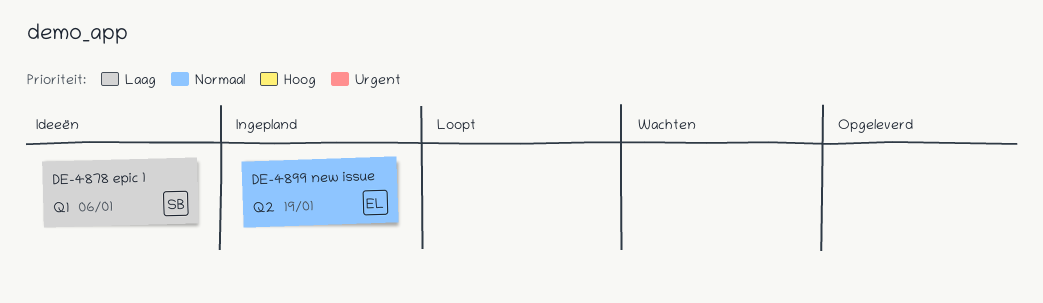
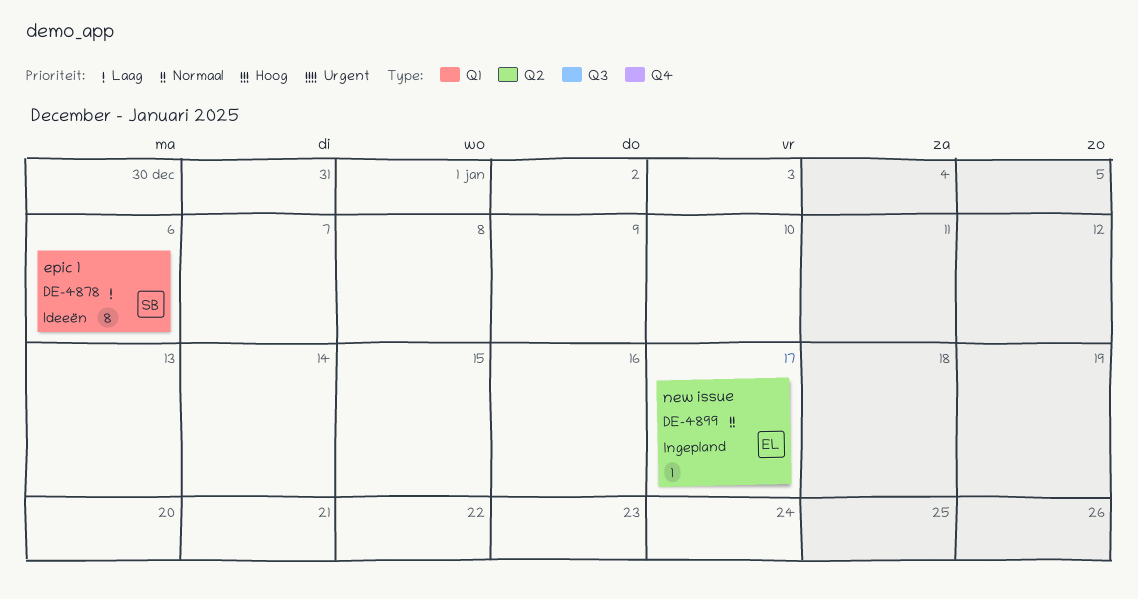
DE-4899, due: Jan 19 -> Jan 17

